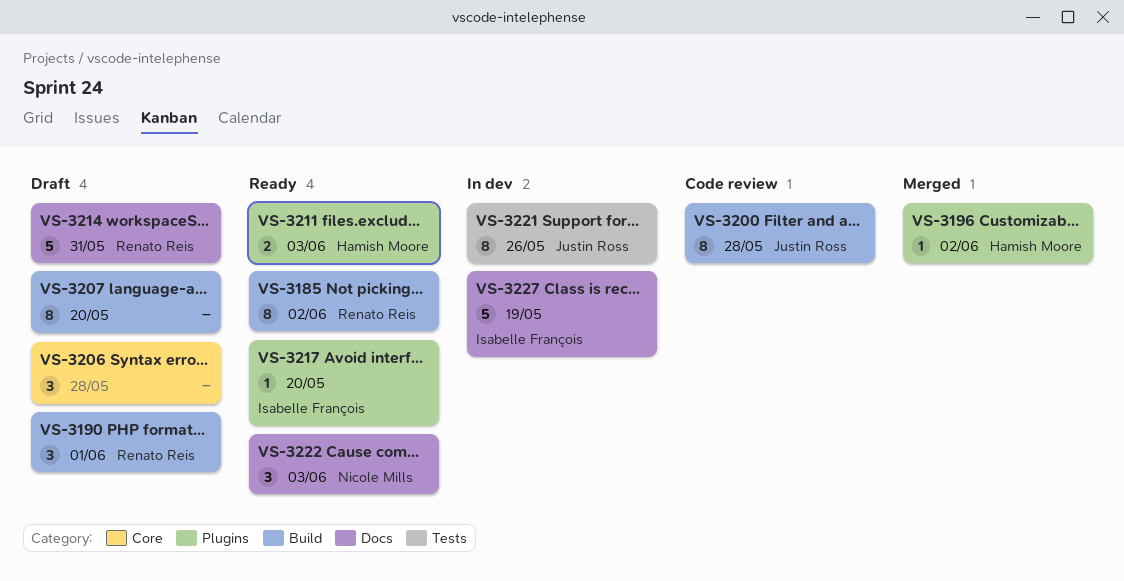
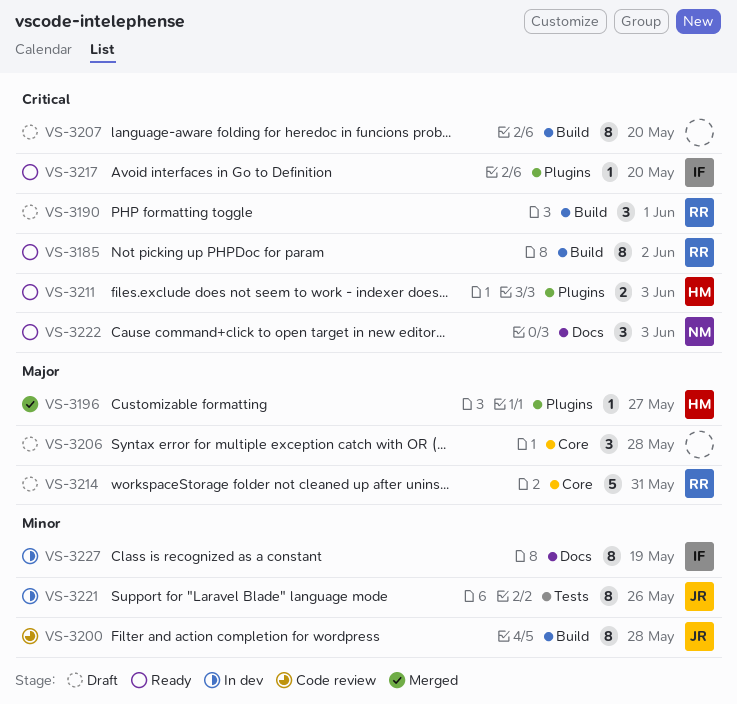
VS-3196, due: Jun 2 -> May 27
VS-3214, label: Docs -> Core
VS-3227, estimate: 5 -> 8

